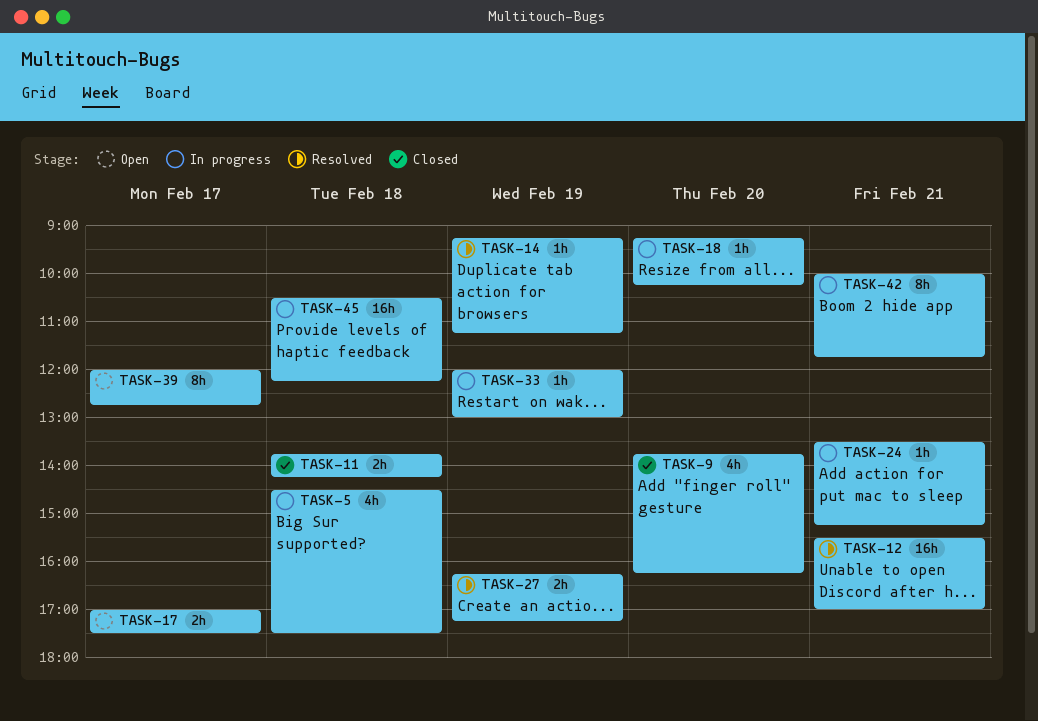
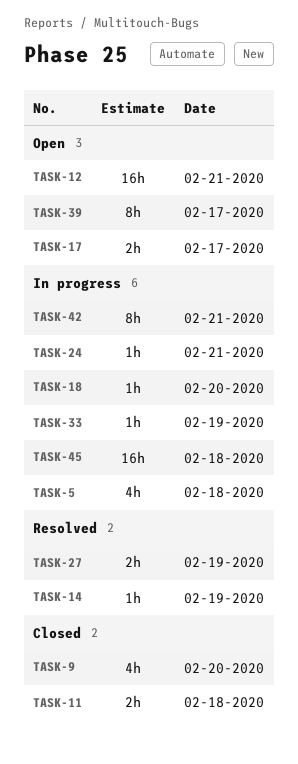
TASK-12, status: Resolved -> Open

